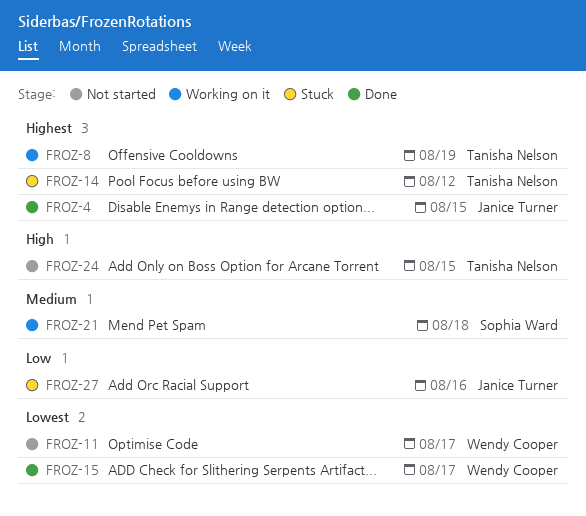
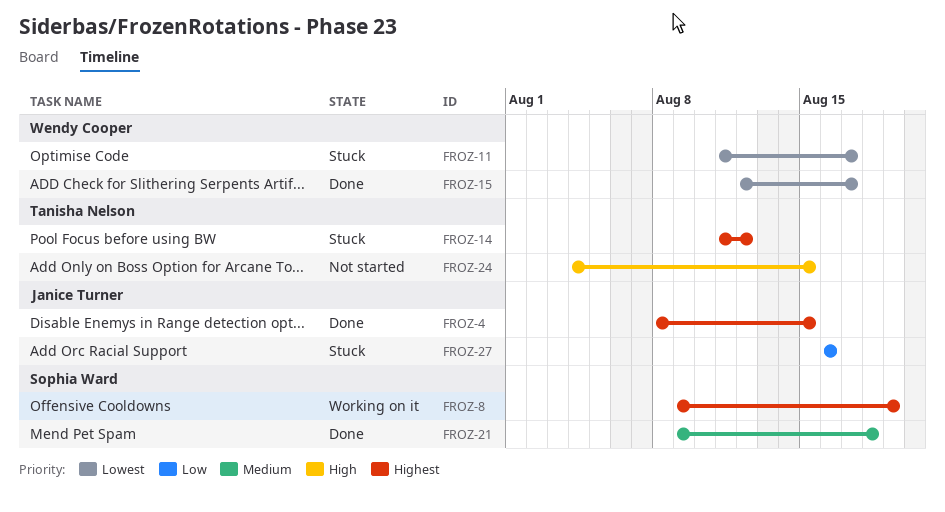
FROZ-8, owner: Tanisha Nelson -> Sophia Ward
FROZ-11, status: Not started -> Stuck
FROZ-21, status: Working on it -> Done

